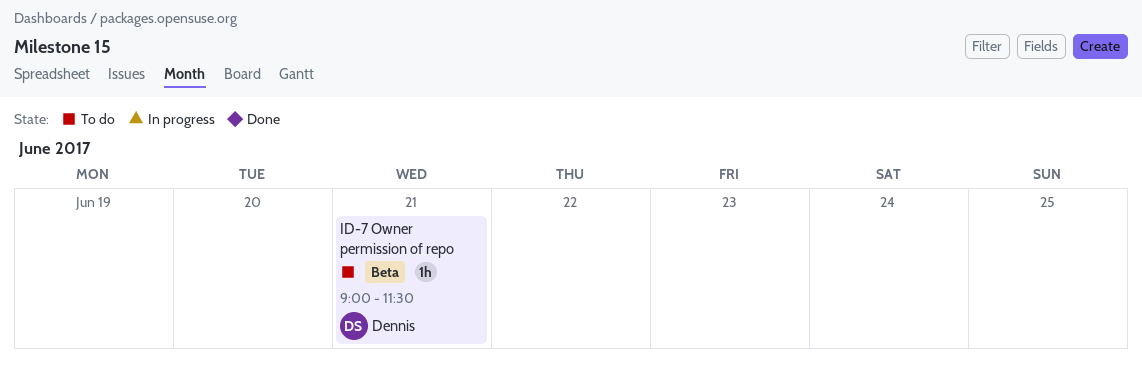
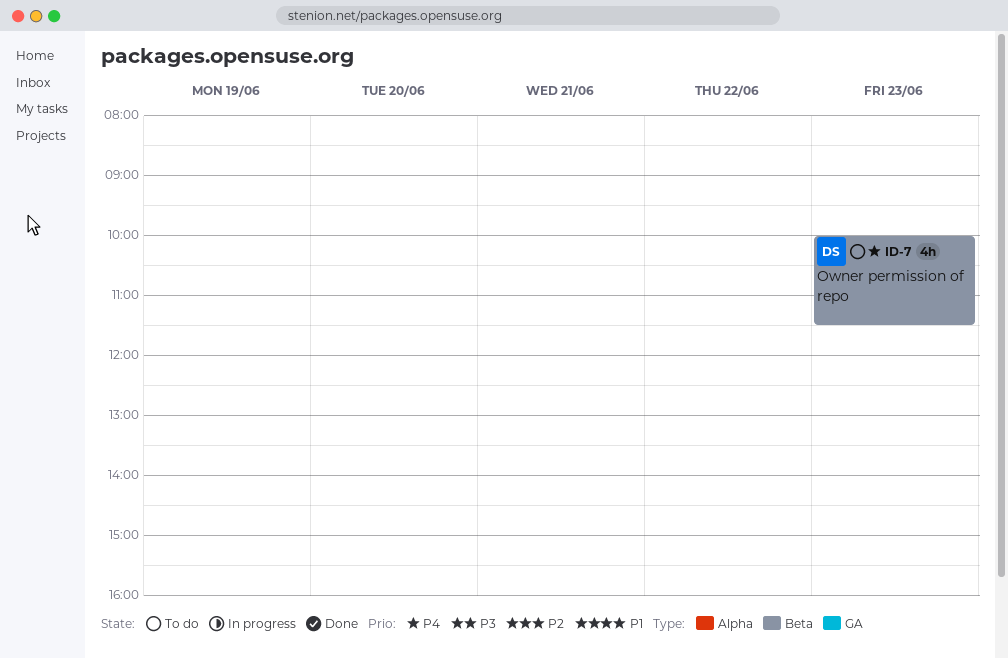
ID-7, estimate: 1h -> 4h
ID-7, day: Jun 21 -> Jun 23
ID-7, begins: 09:00 -> 10:00

